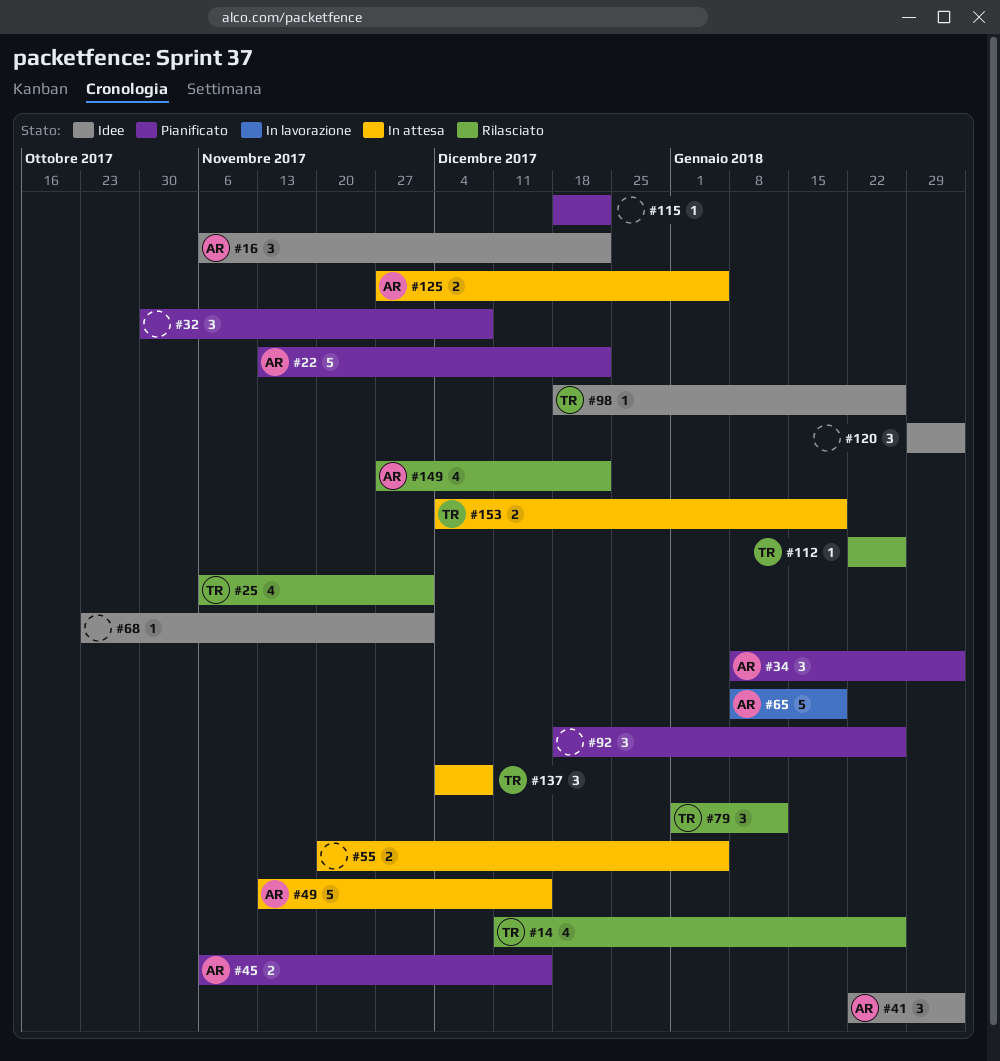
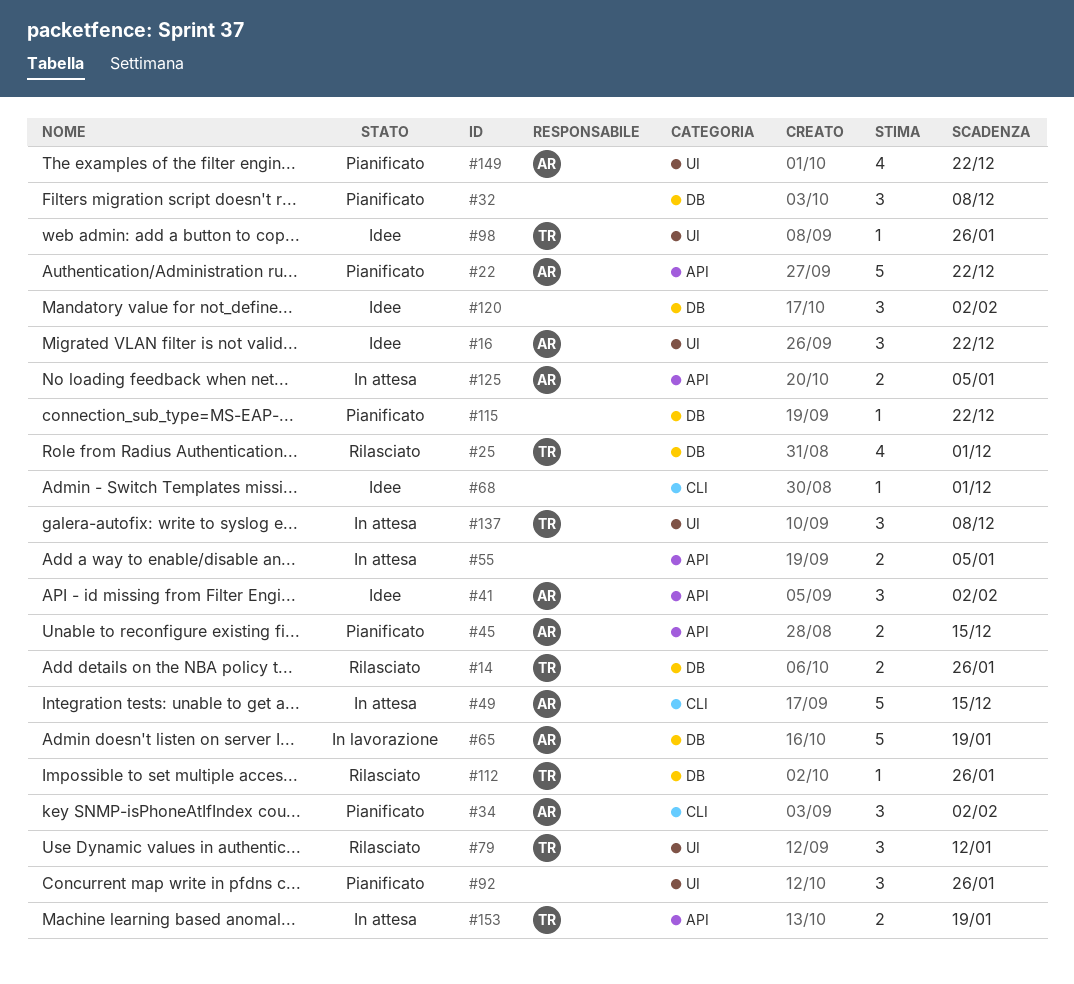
#14, estimate: 4 -> 2
#149, status: Rilasciato -> Pianificato

